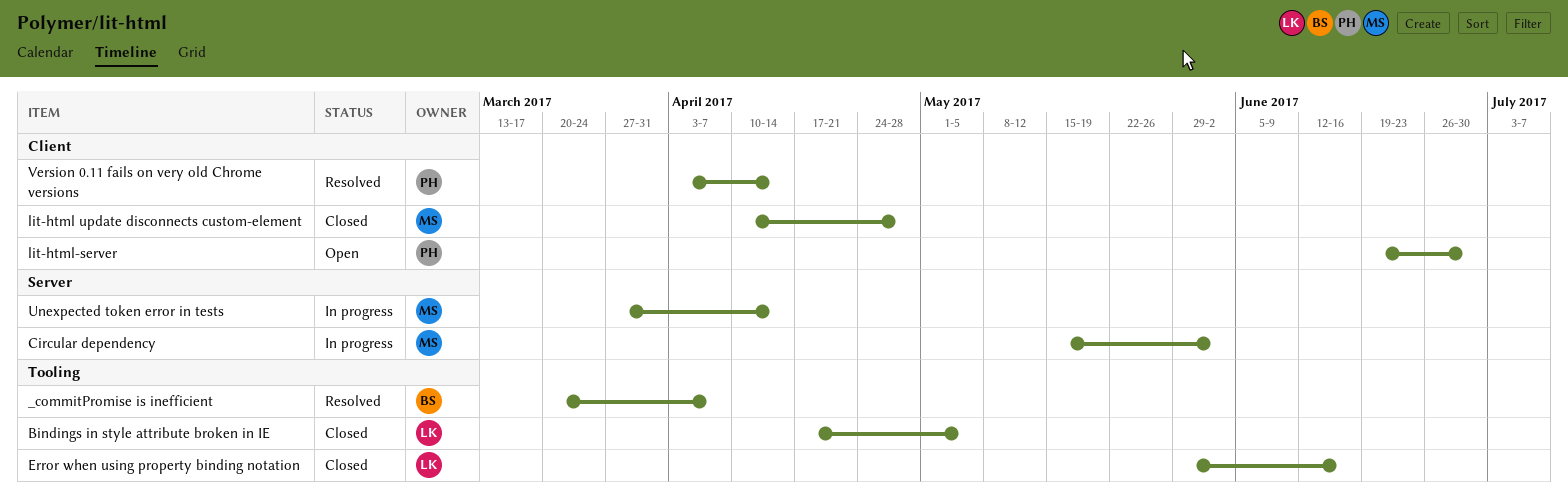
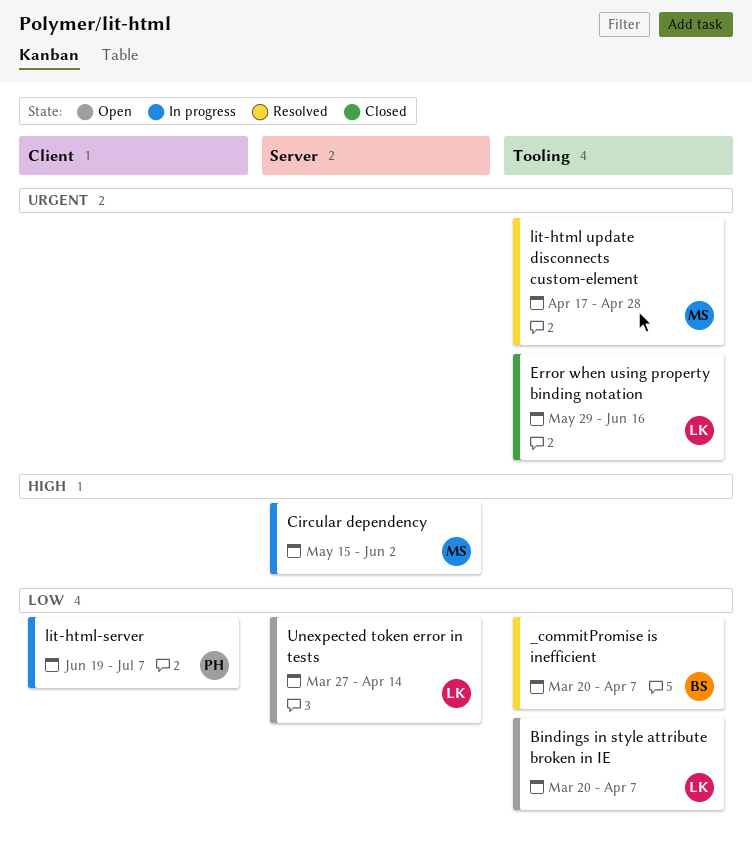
Bindings in style attribute broken in IE, status: Closed -> Open
Bindings in style attribute broken in IE, start: Apr 17 -> Mar 20
Bindings in style attribute broken in IE, due: May 5 -> Apr 7
lit-html update disconnects custom-element, status: Closed -> Resolved
lit-html update disconnects custom-element, label: Client -> Tooling
lit-html update disconnects custom-element, start: Apr 10 -> Apr 17
lit-html-server, status: Open -> In progress
lit-html-server, due: Jun 30 -> Jul 7
Unexpected token error in tests, status: In progress -> Open
Unexpected token error in tests, owner: MS -> LK
Version 0.11 fails on very old Chrome versions: present -> none

